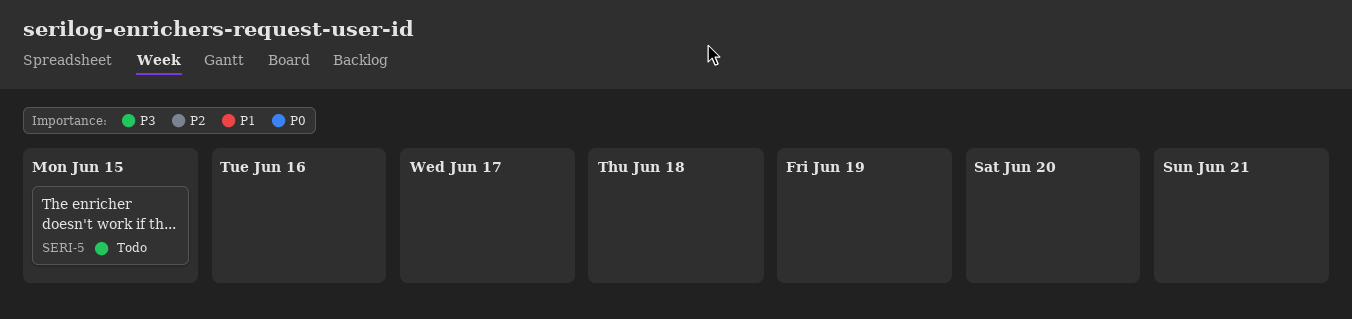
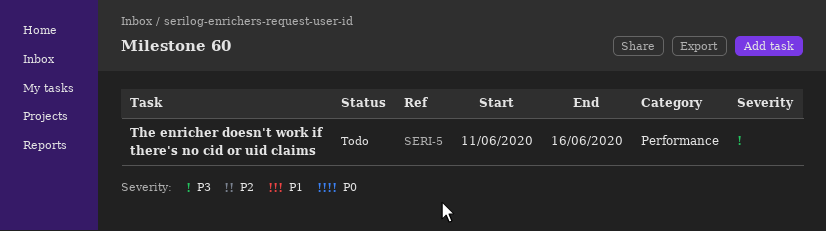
SERI-5, due: Jun 15 -> Jun 16

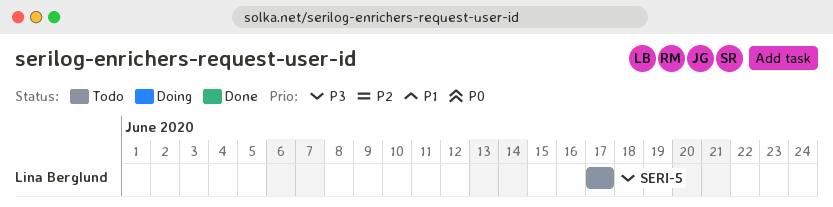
SERI-5, start: Jun 11 -> Jun 17
SERI-5, due: Jun 16 -> Jun 17

